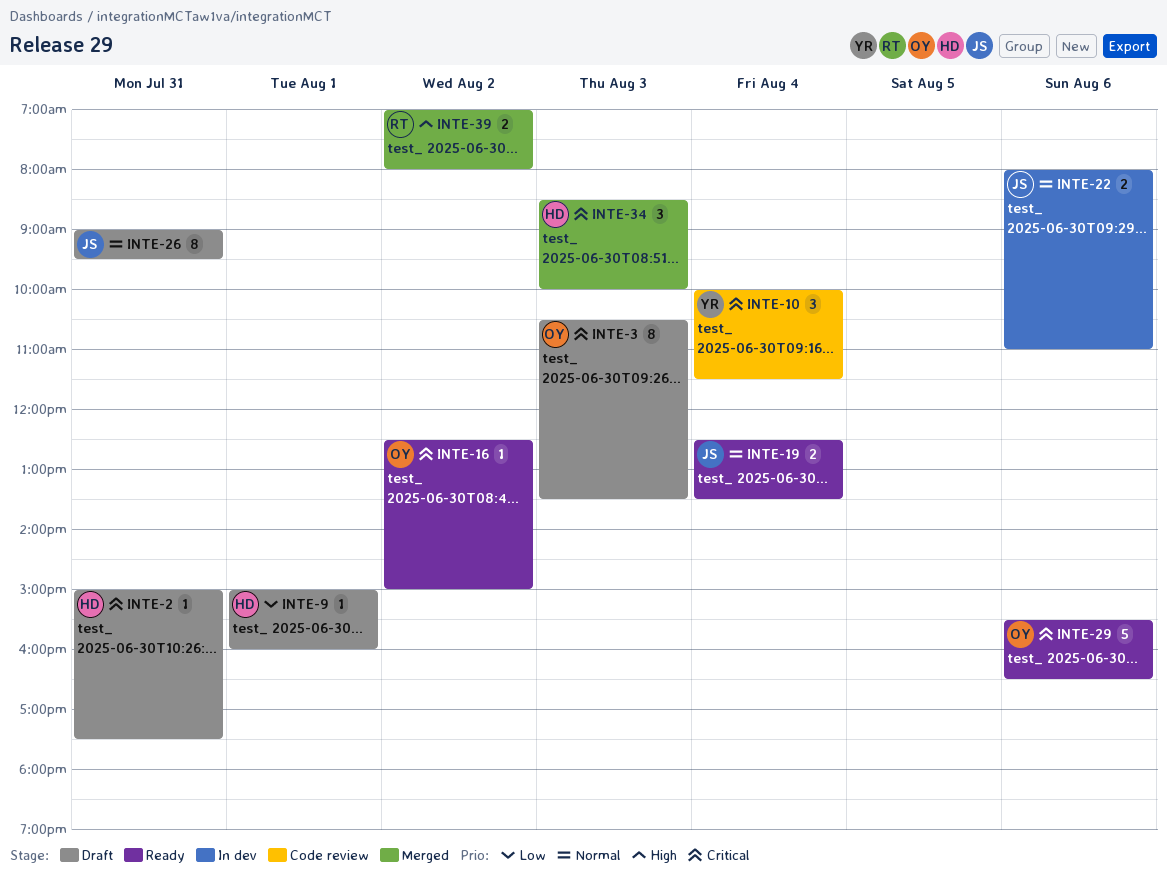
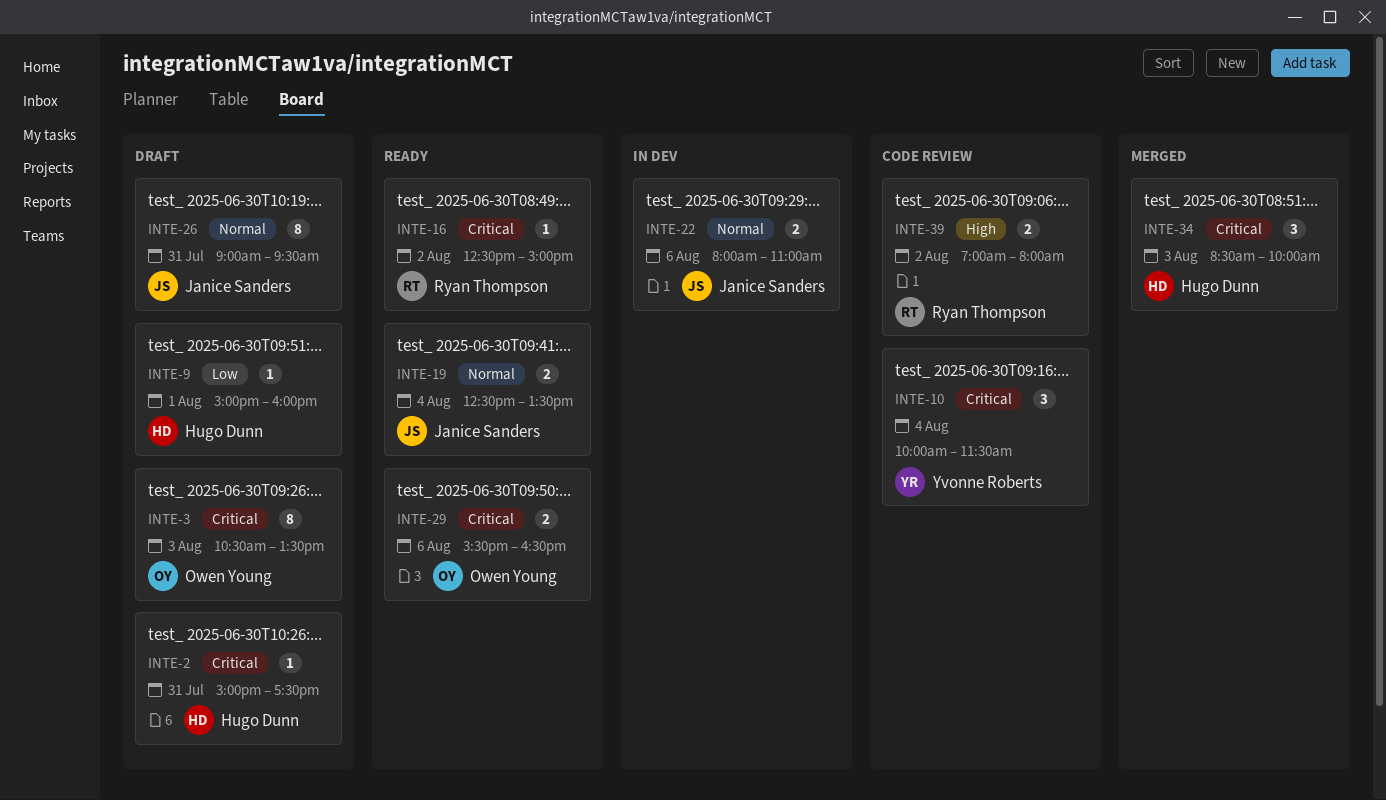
INTE-16, owner: Owen Young -> Ryan Thompson
INTE-29, estimate: 5 -> 2
INTE-39, status: Merged -> Code review

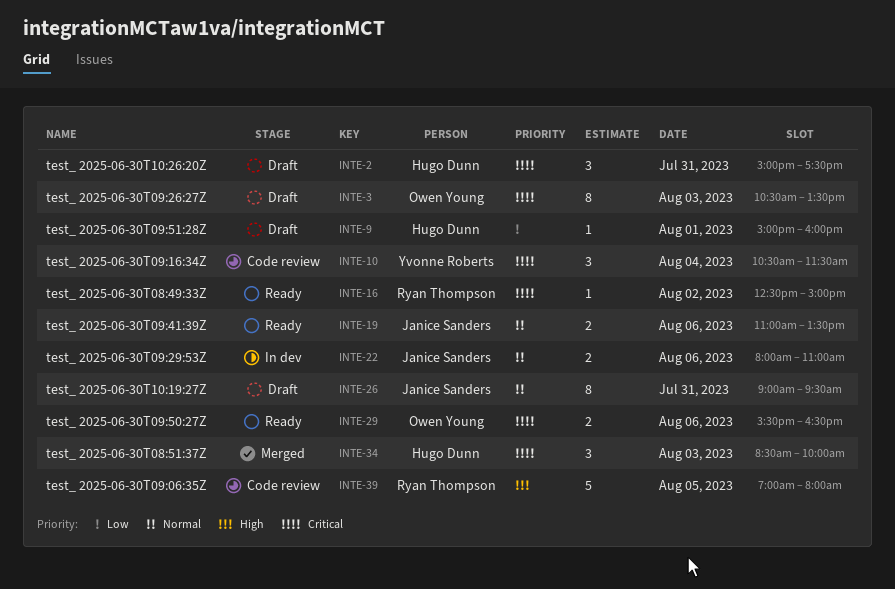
INTE-2, estimate: 1 -> 3
INTE-10, begins: 10:00 -> 10:30
INTE-19, day: Aug 4 -> Aug 6
INTE-19, begins: 12:30 -> 11:00
INTE-39, estimate: 2 -> 5
INTE-39, day: Aug 2 -> Aug 5

